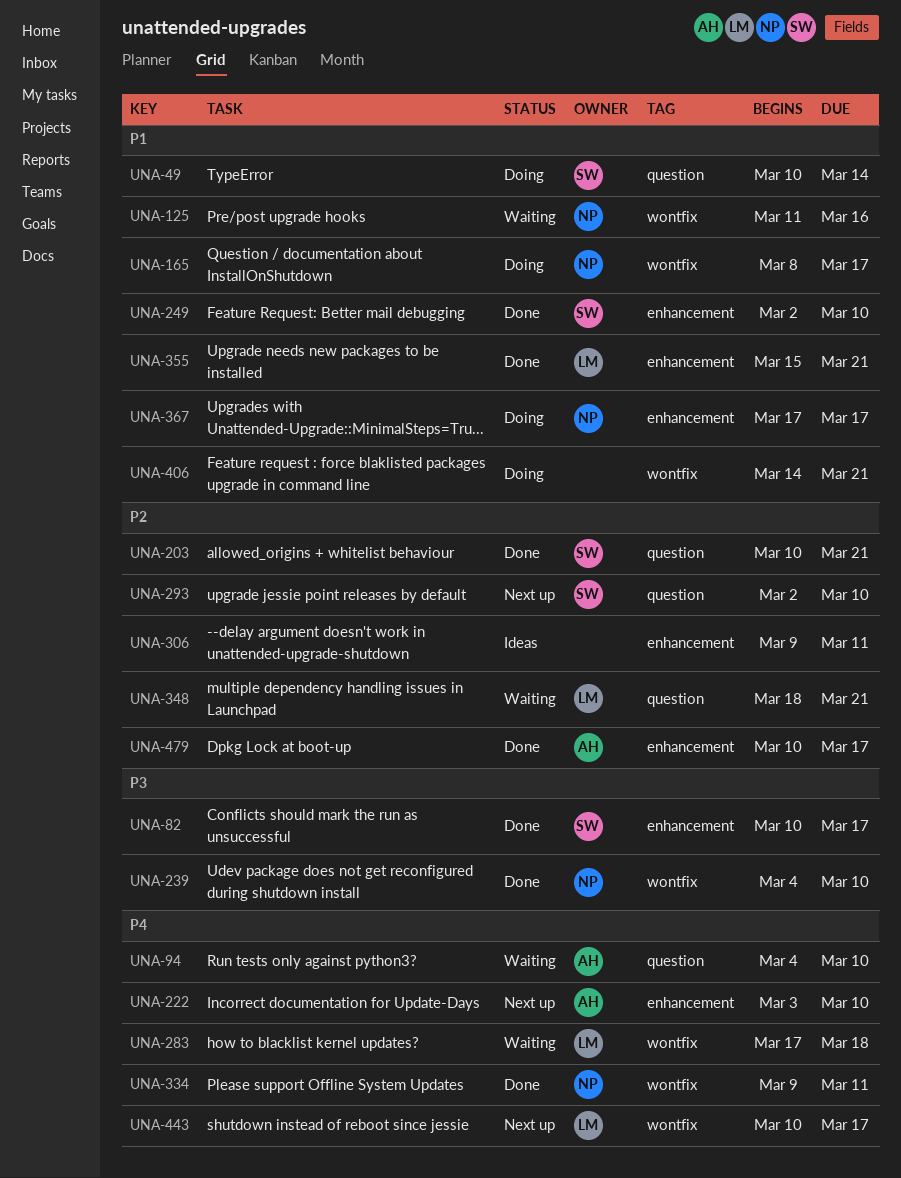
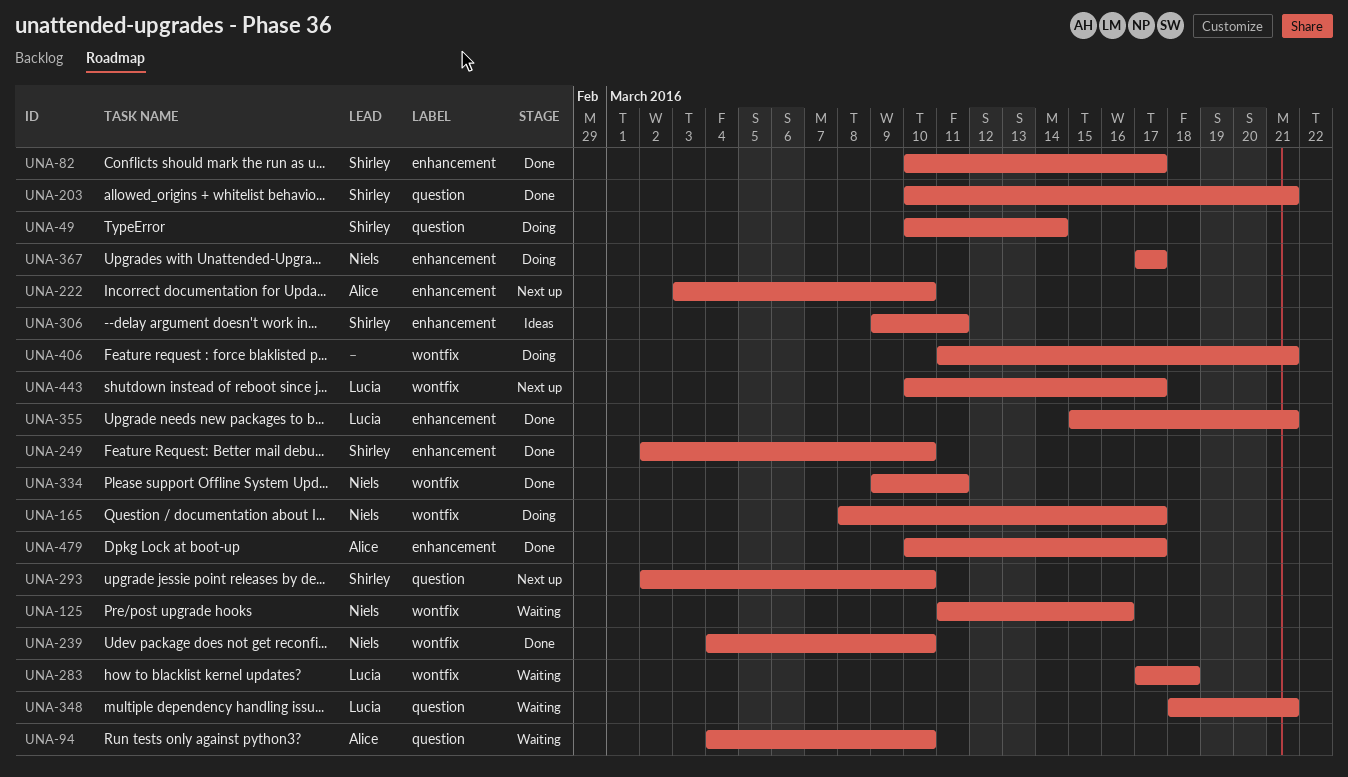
UNA-306, owner: none -> Shirley
UNA-406, start: Mar 14 -> Mar 11

